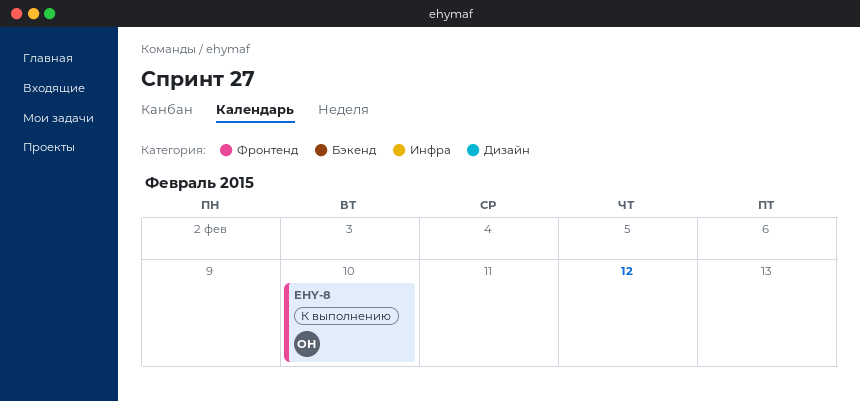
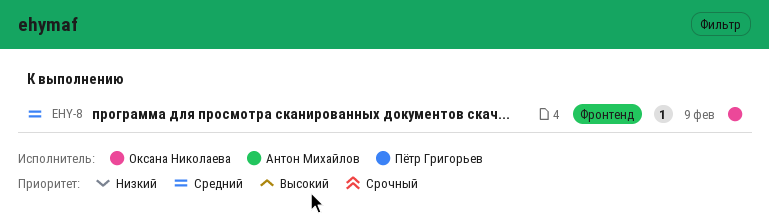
EHY-8, due: Feb 10 -> Feb 9

